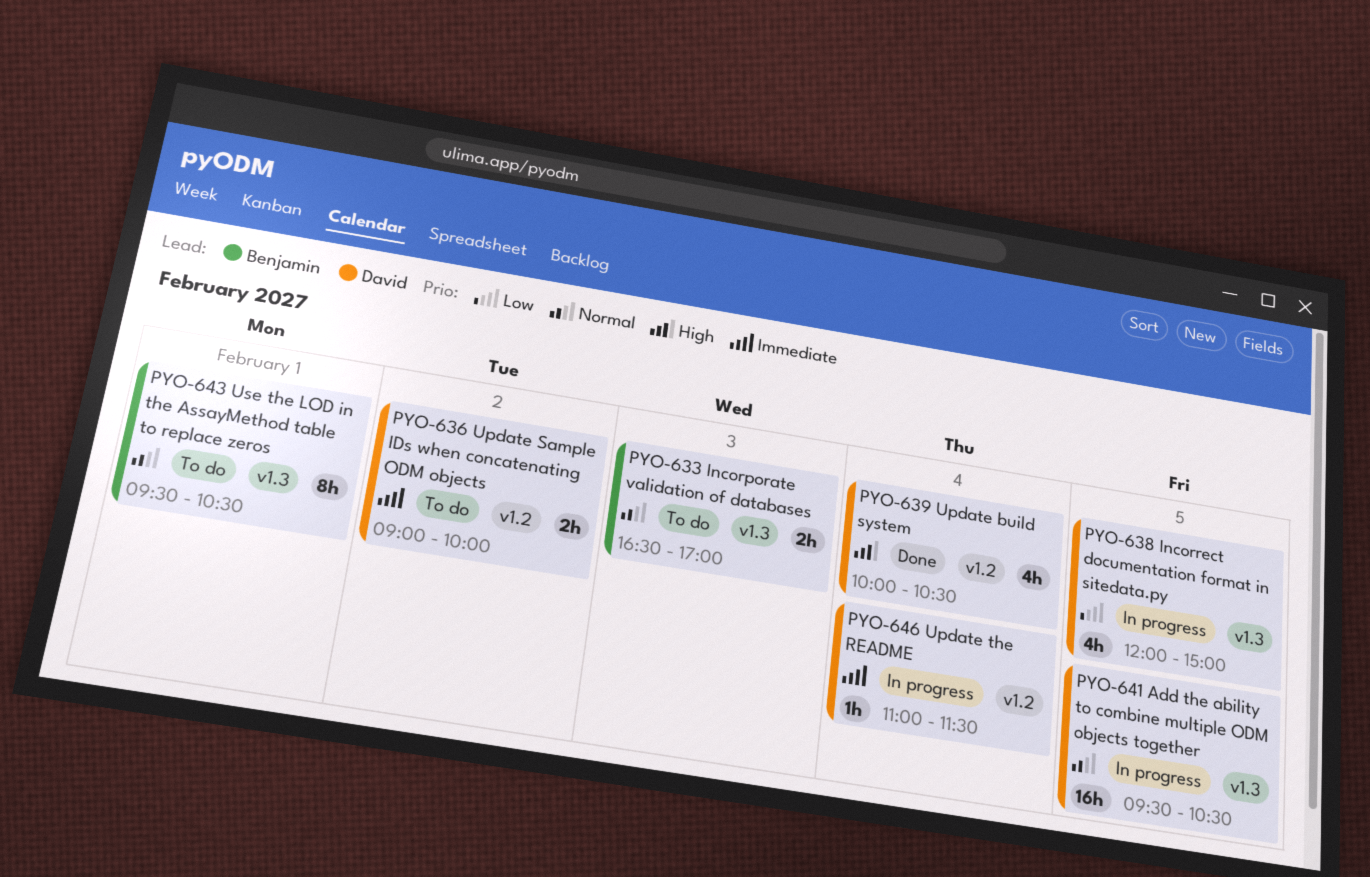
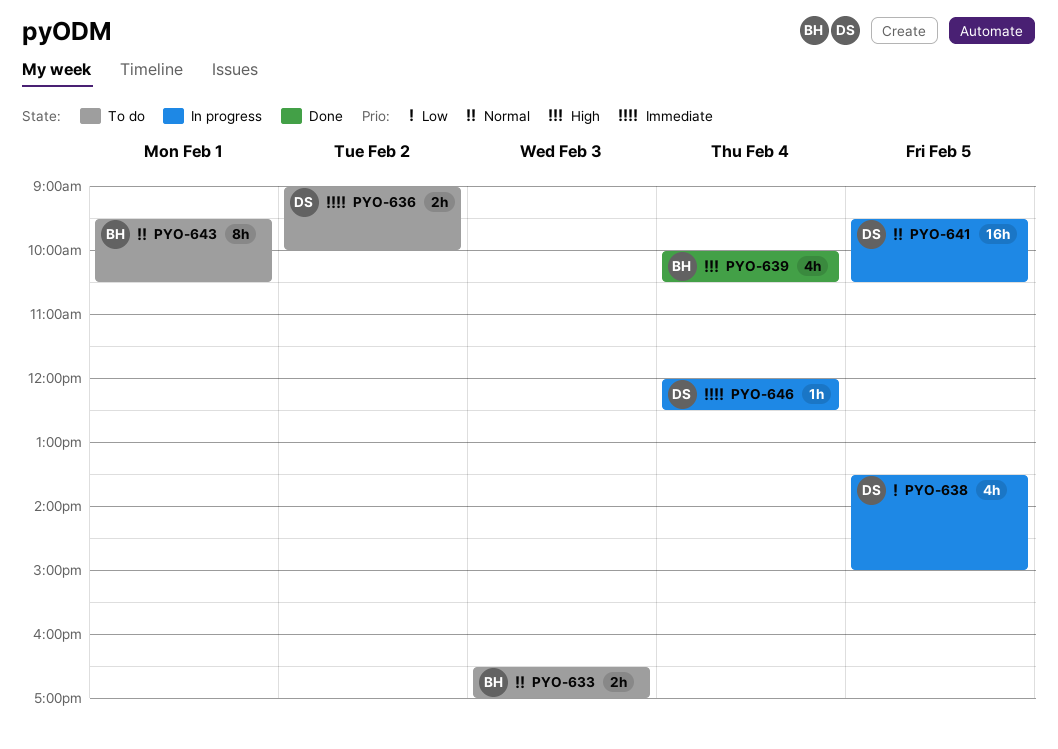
PYO-638, begins: 12:00 -> 13:30
PYO-639, owner: David -> Benjamin
PYO-646, begins: 11:00 -> 12:00
PYO-646, ends: 11:30 -> 12:30

